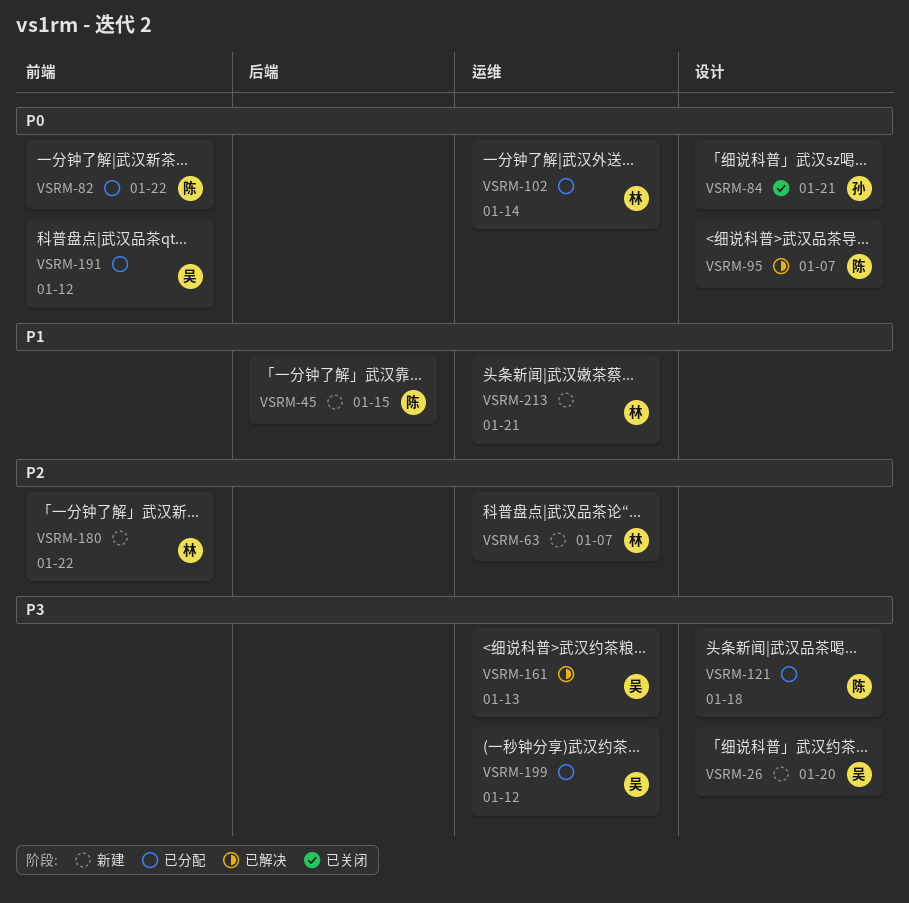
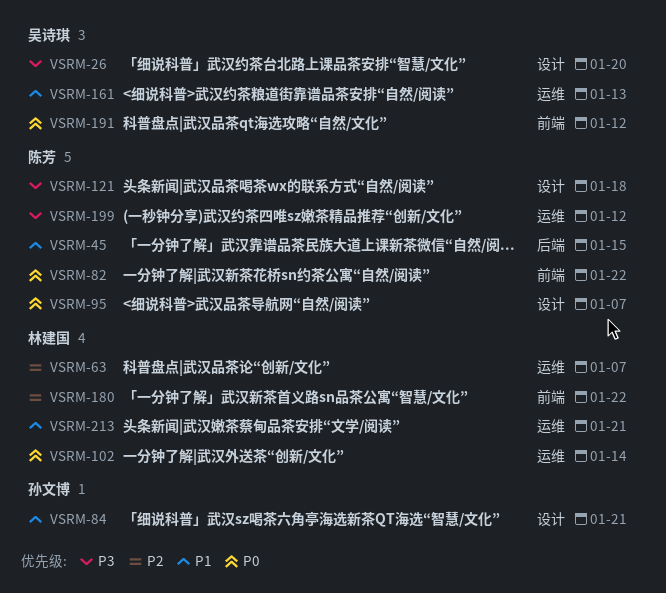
VSRM-84, priority: P0 -> P1
VSRM-161, priority: P3 -> P1
VSRM-199, owner: 吴诗琪 -> 陈芳

